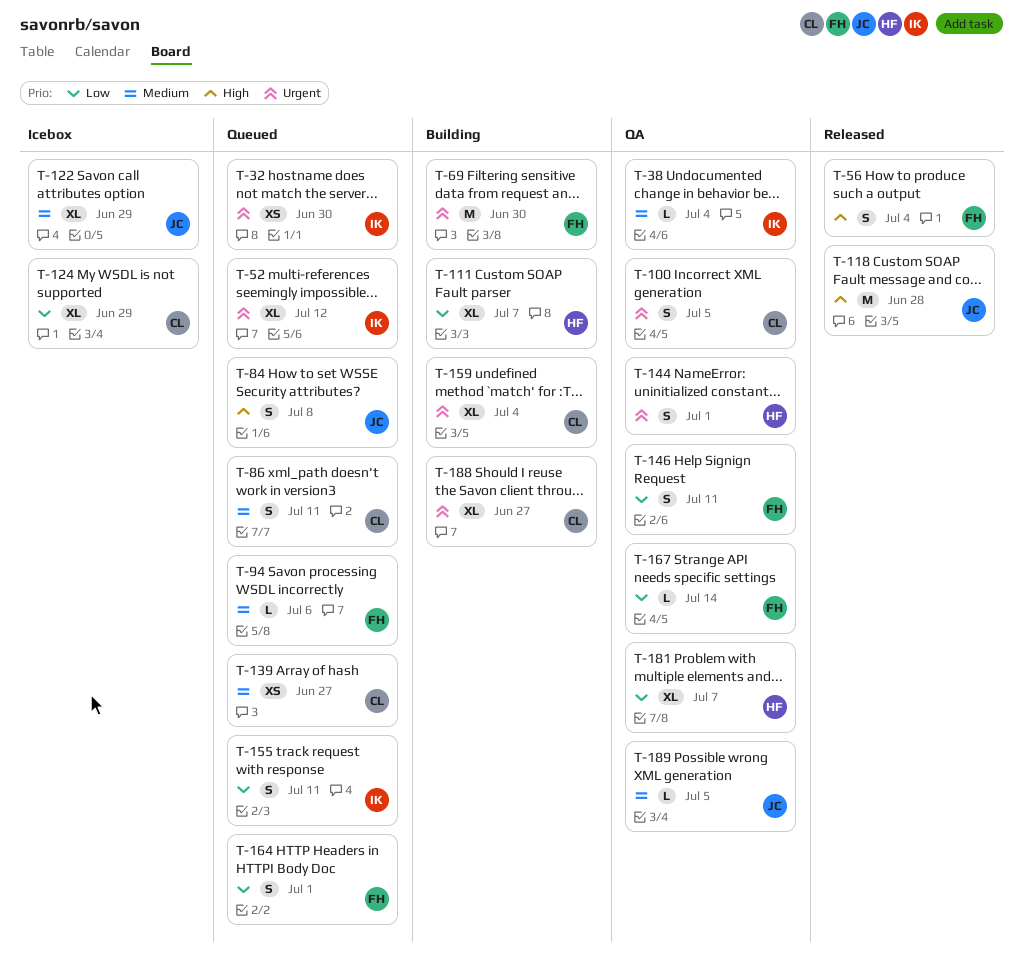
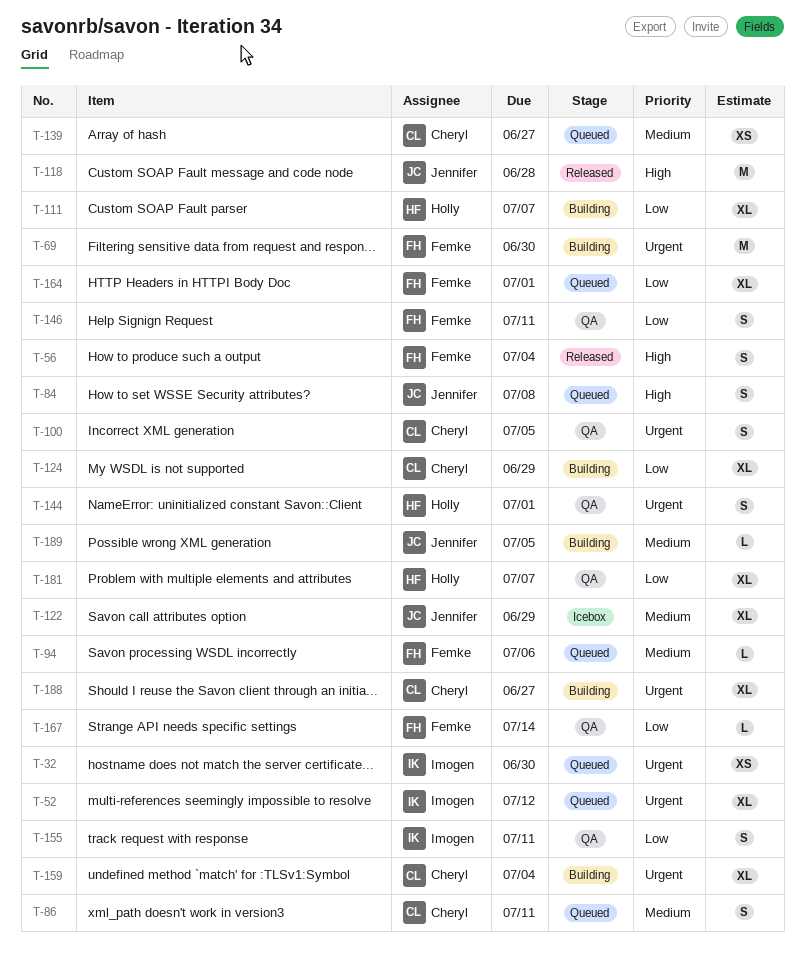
T-38: present -> none
T-124, status: Icebox -> Building
T-155, status: Queued -> QA
T-164, estimate: S -> XL
T-189, status: QA -> Building

